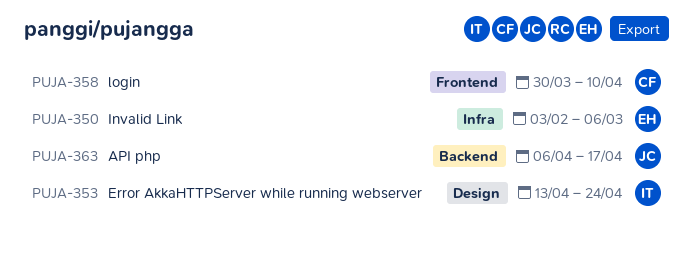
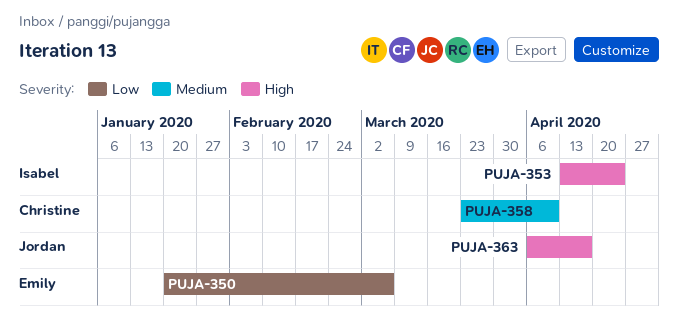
PUJA-350, start: Feb 3 -> Jan 20
PUJA-358, start: Mar 30 -> Mar 23

